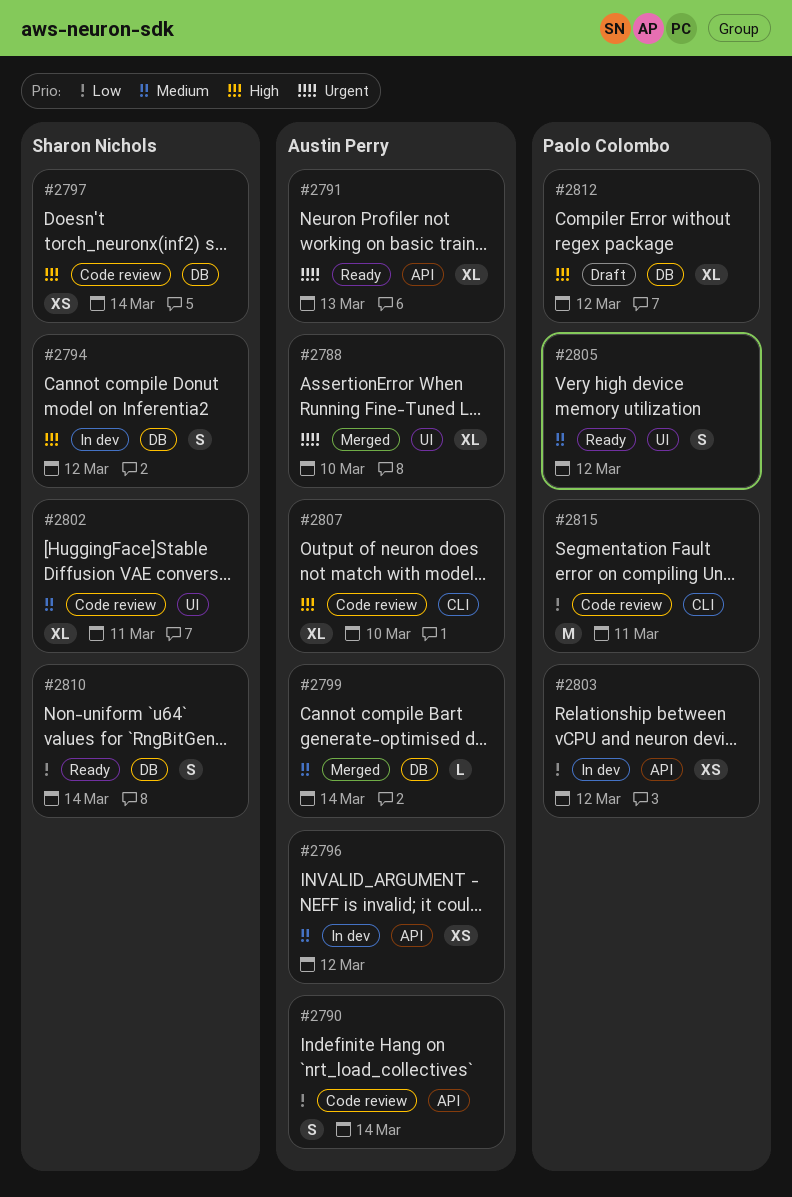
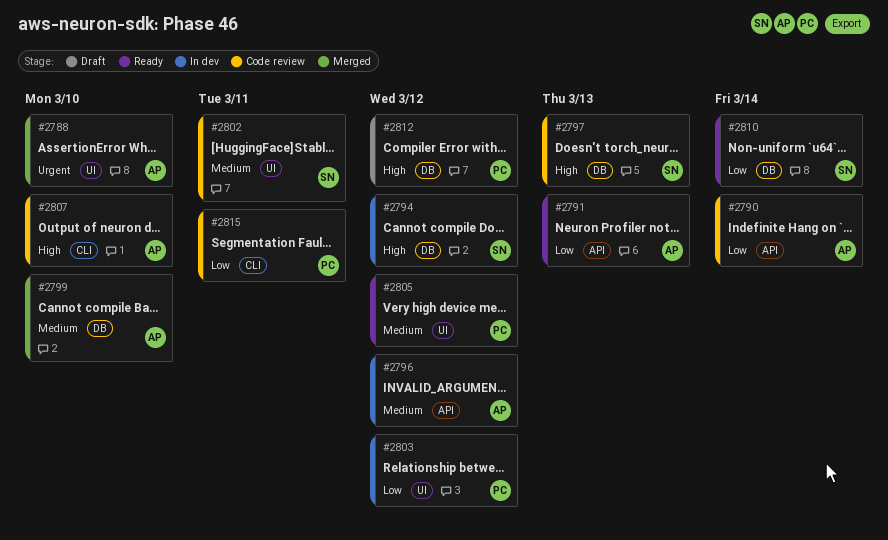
#2791, priority: Urgent -> Low
#2797, due: Mar 14 -> Mar 13
#2799, due: Mar 14 -> Mar 10
#2803, label: API -> UI

